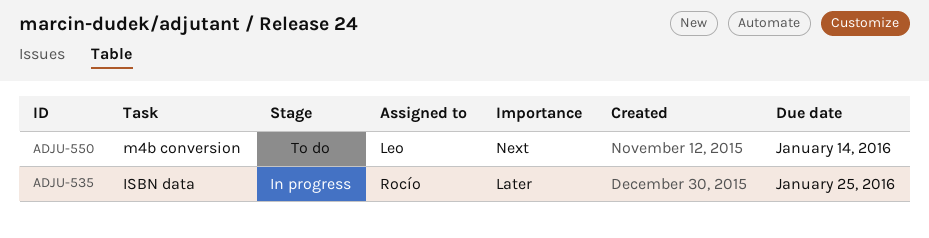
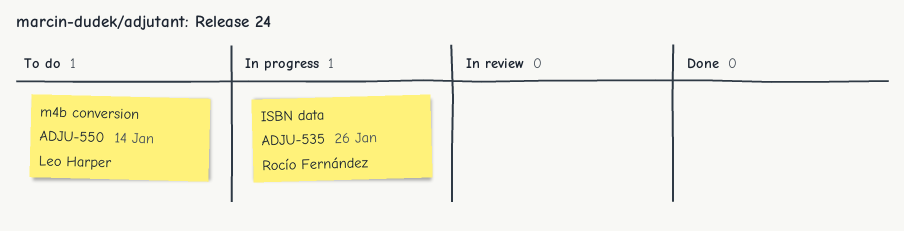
ADJU-535, due: Jan 25 -> Jan 26

